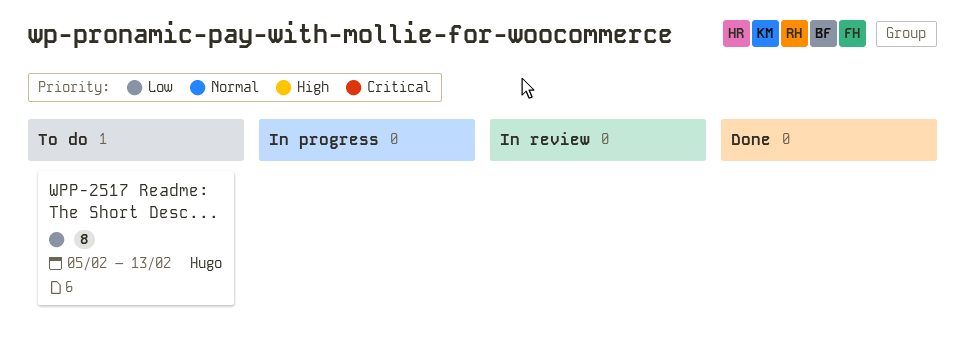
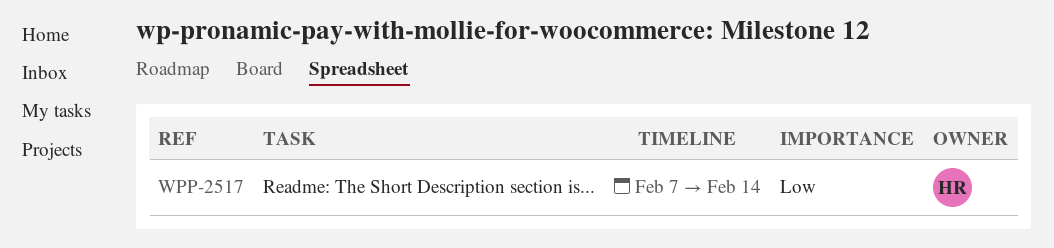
WPP-2517, start: Feb 5 -> Feb 7
WPP-2517, due: Feb 13 -> Feb 14

